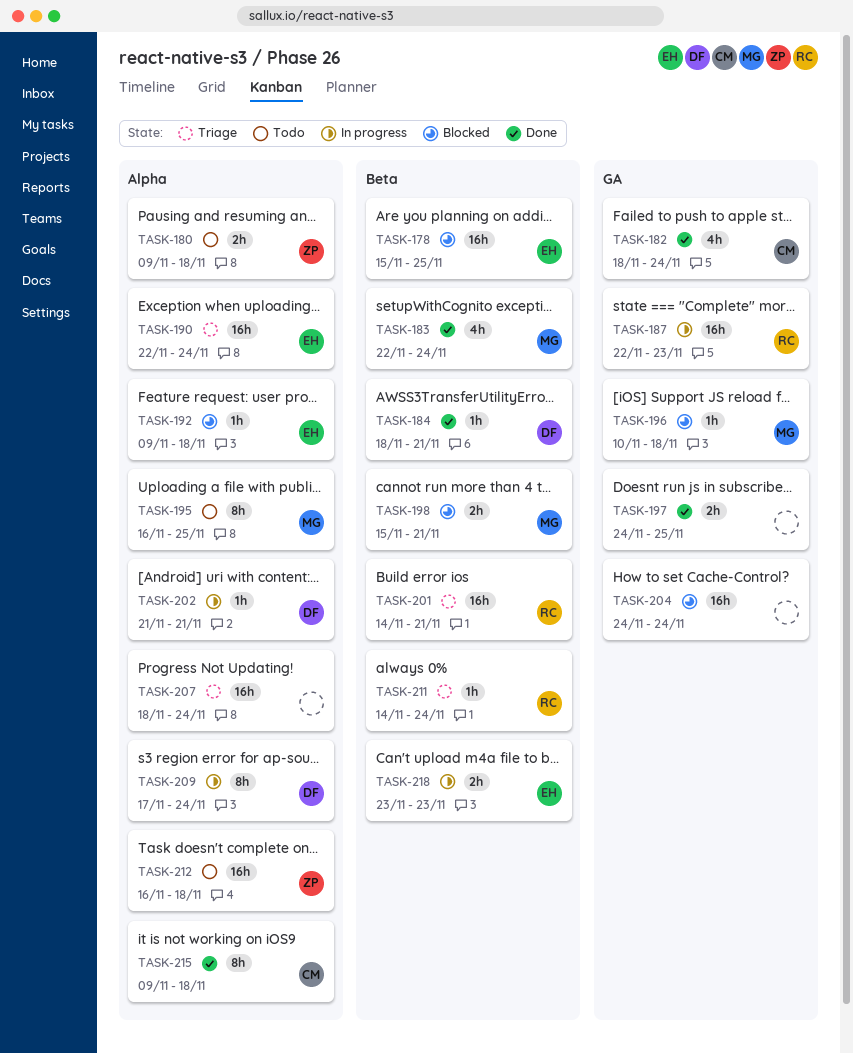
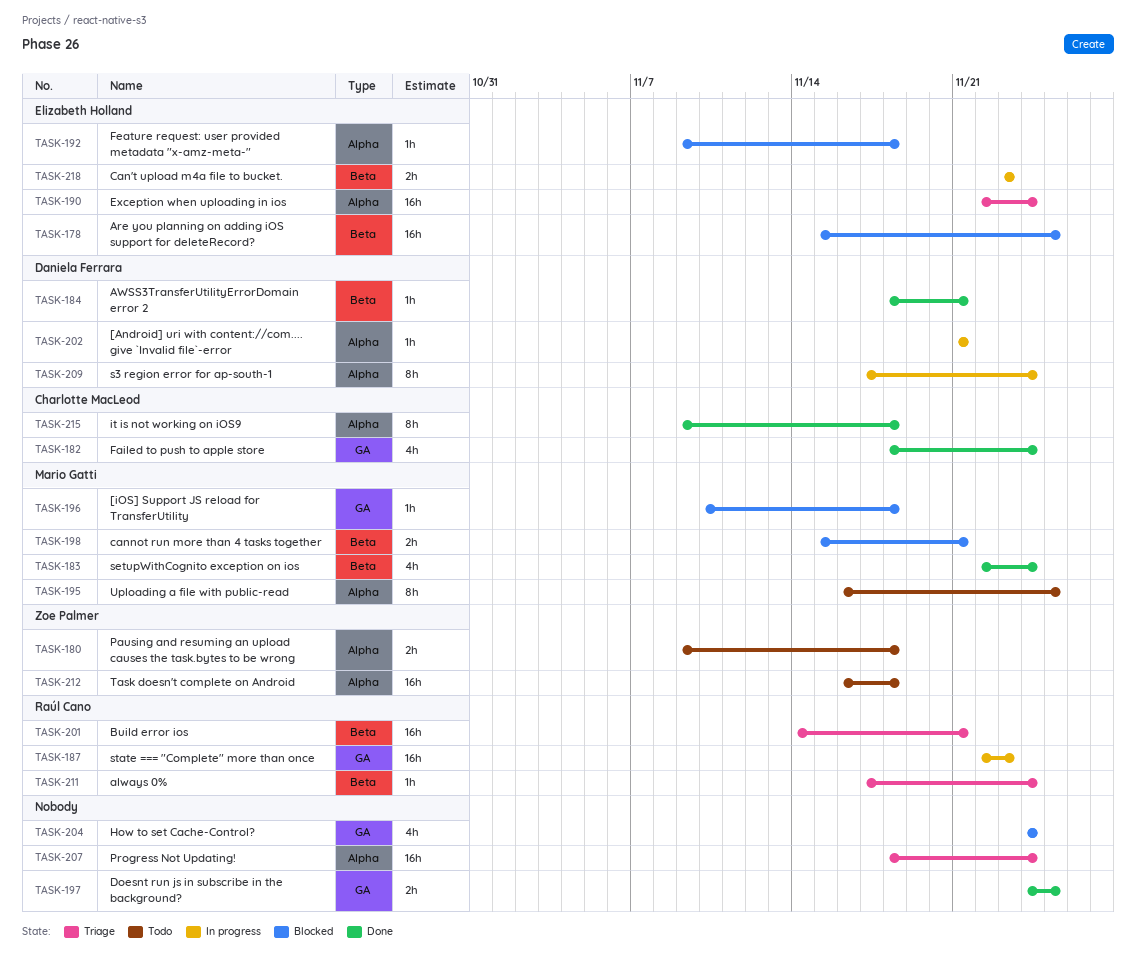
TASK-204, estimate: 16h -> 4h
TASK-211, start: Nov 14 -> Nov 17

